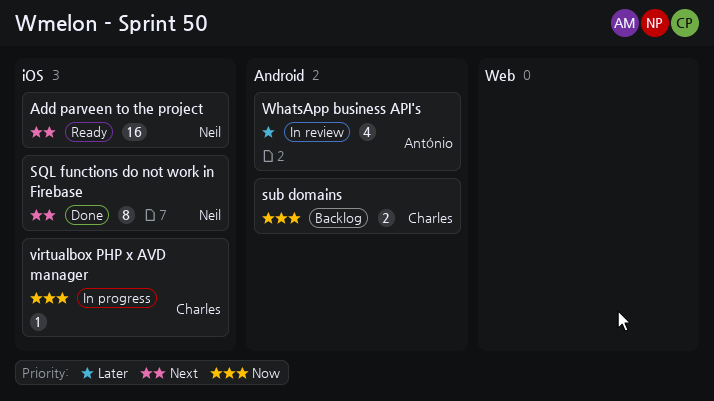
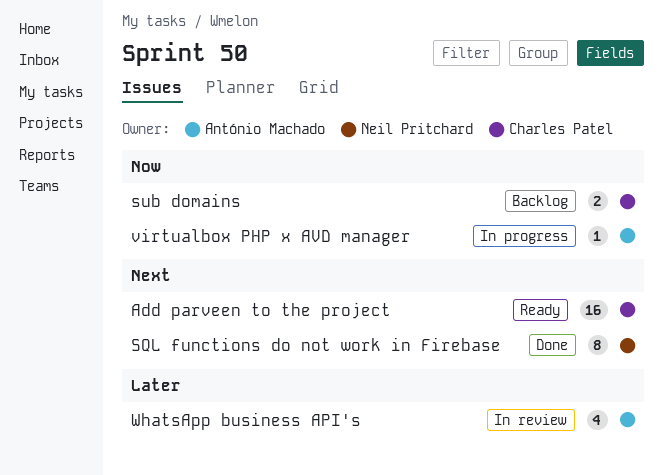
Add parveen to the project, owner: Neil Pritchard -> Charles Patel
virtualbox PHP x AVD manager, owner: Charles Patel -> António Machado

